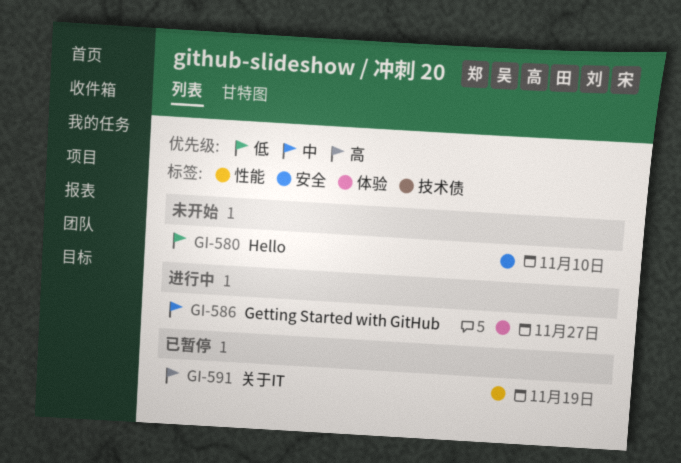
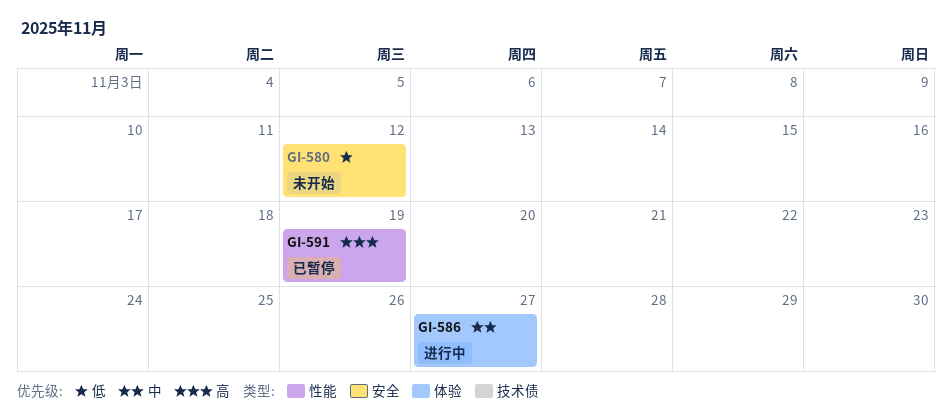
GI-580, due: Nov 10 -> Nov 12

